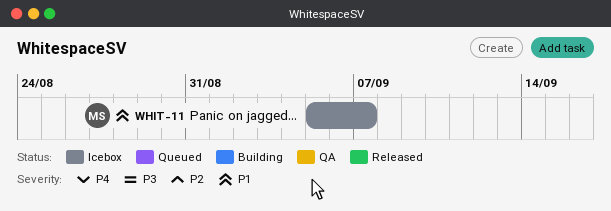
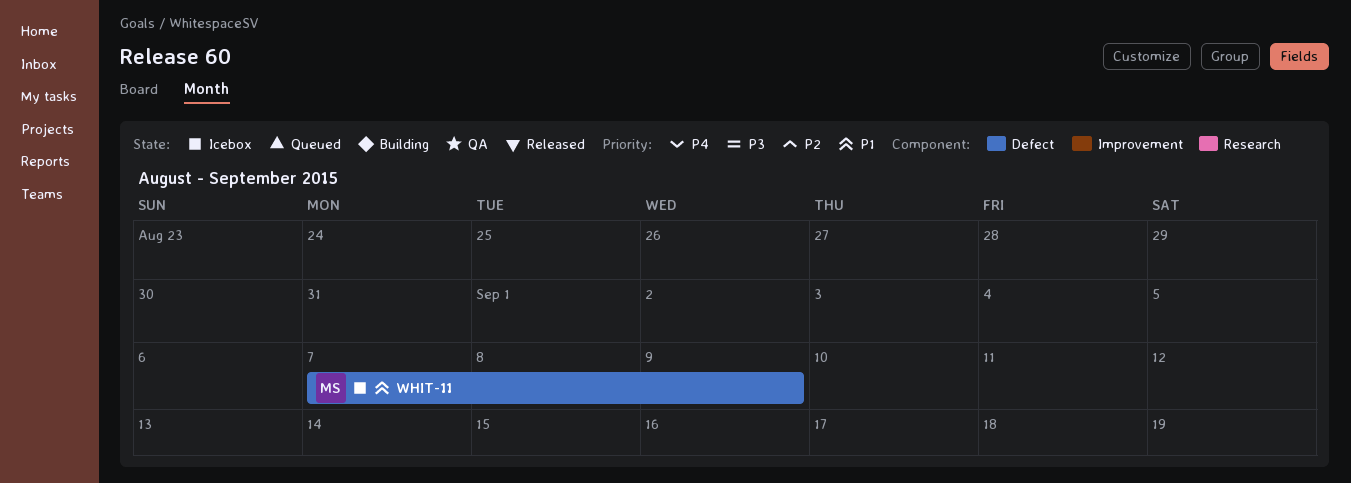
WHIT-11, start: Sep 5 -> Sep 7
WHIT-11, due: Sep 7 -> Sep 9

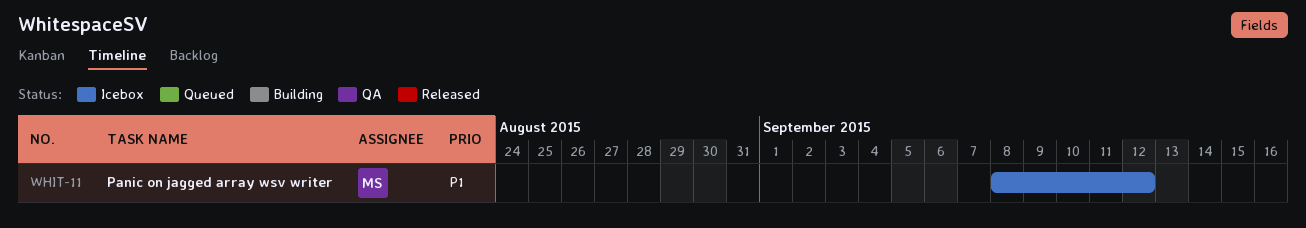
WHIT-11, start: Sep 7 -> Sep 8
WHIT-11, due: Sep 9 -> Sep 12

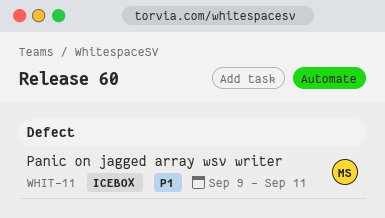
WHIT-11, start: Sep 8 -> Sep 9
WHIT-11, due: Sep 12 -> Sep 11

